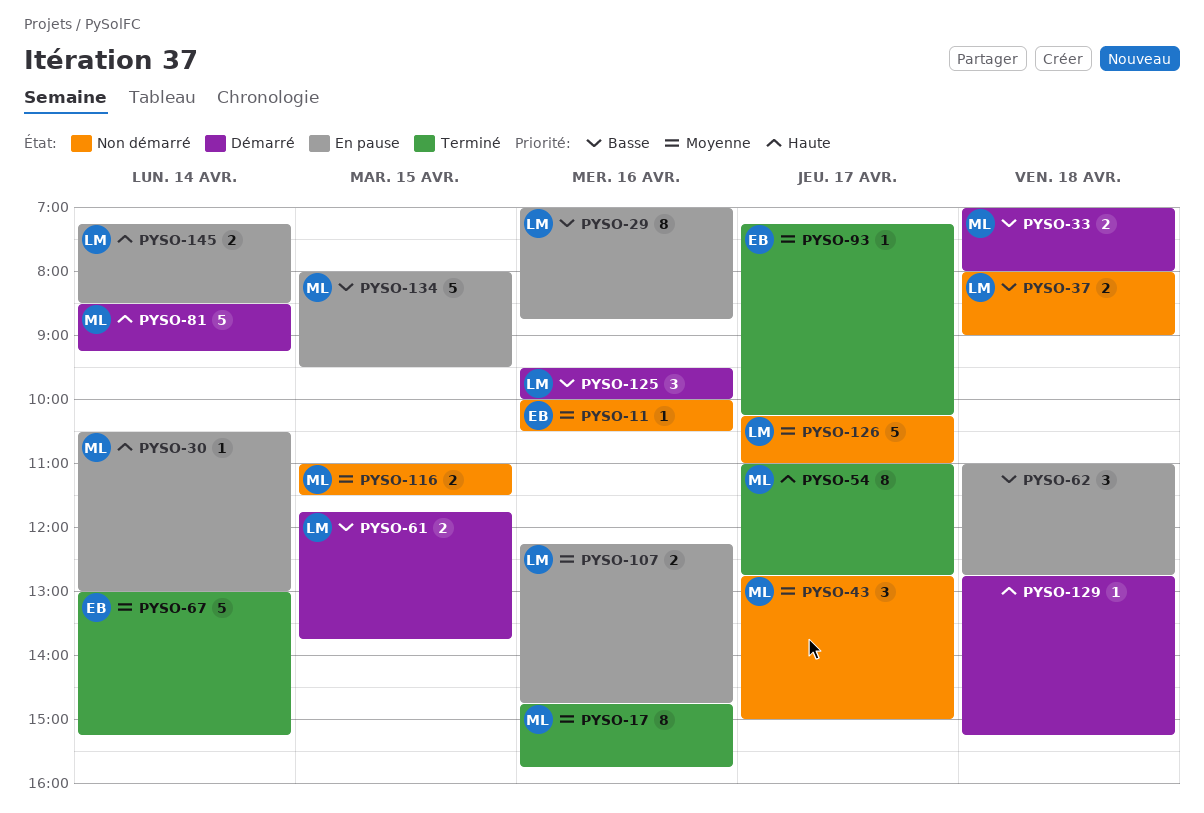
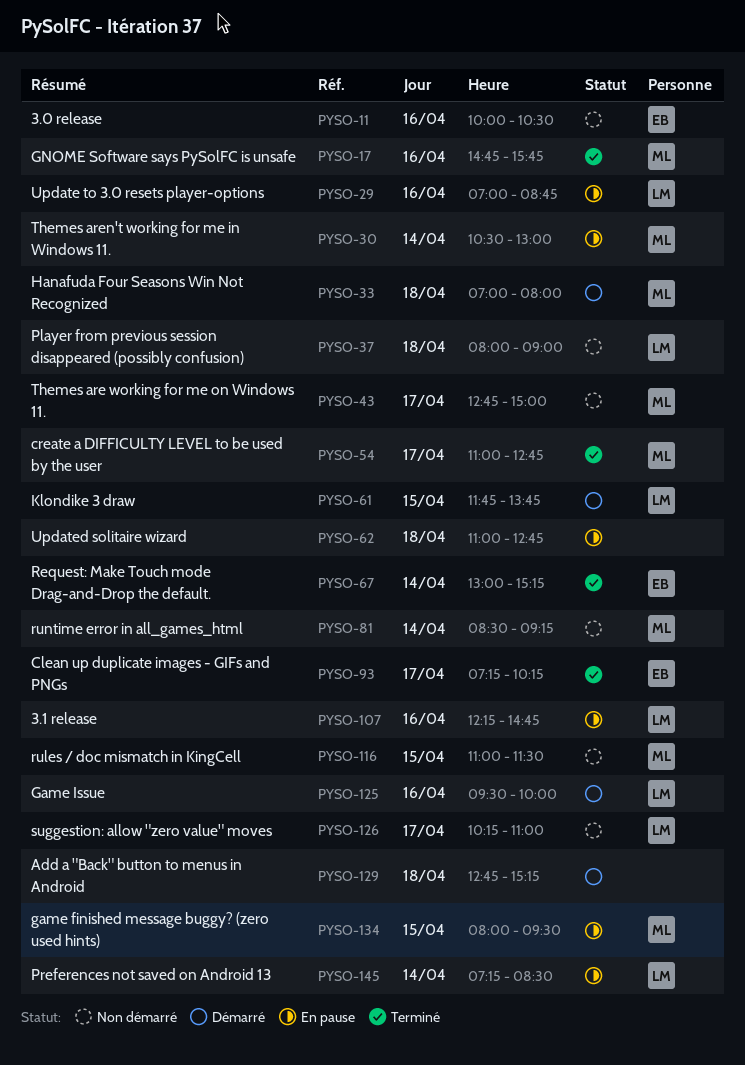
PYSO-81, status: Démarré -> Non démarré

